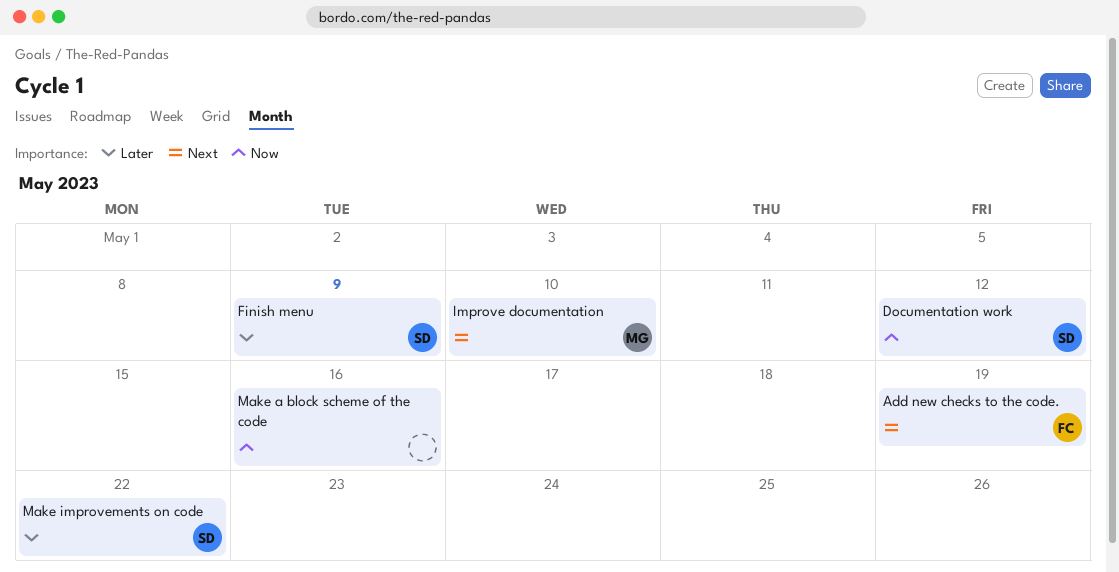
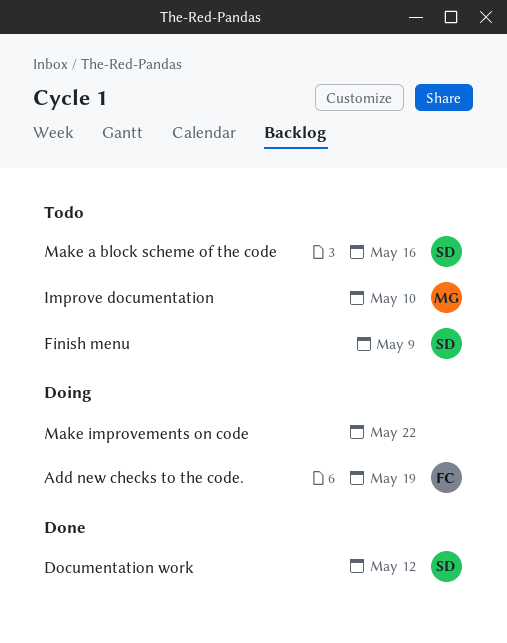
Make a block scheme of the code, owner: none -> SD
Make improvements on code, owner: SD -> none

